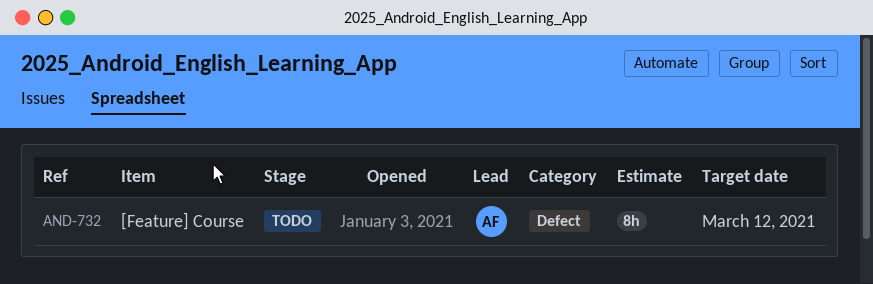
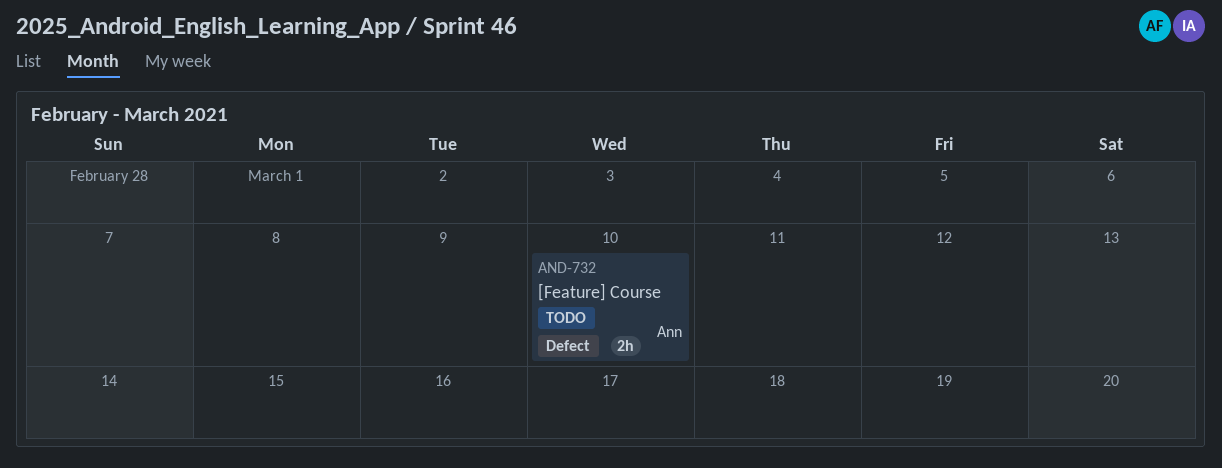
AND-732, estimate: 8h -> 2h
AND-732, due: Mar 12 -> Mar 10

